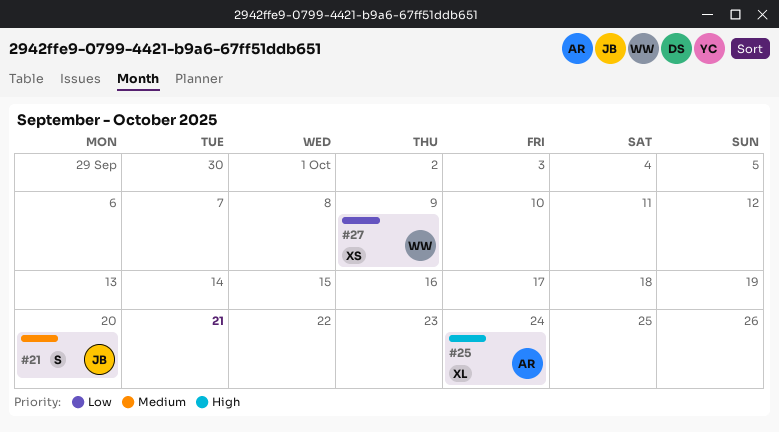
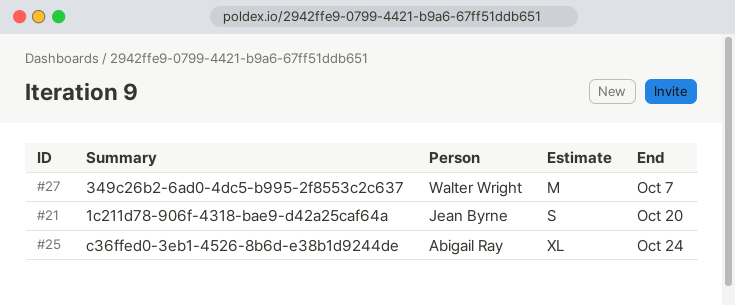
#27, estimate: XS -> M
#27, due: Oct 9 -> Oct 7

